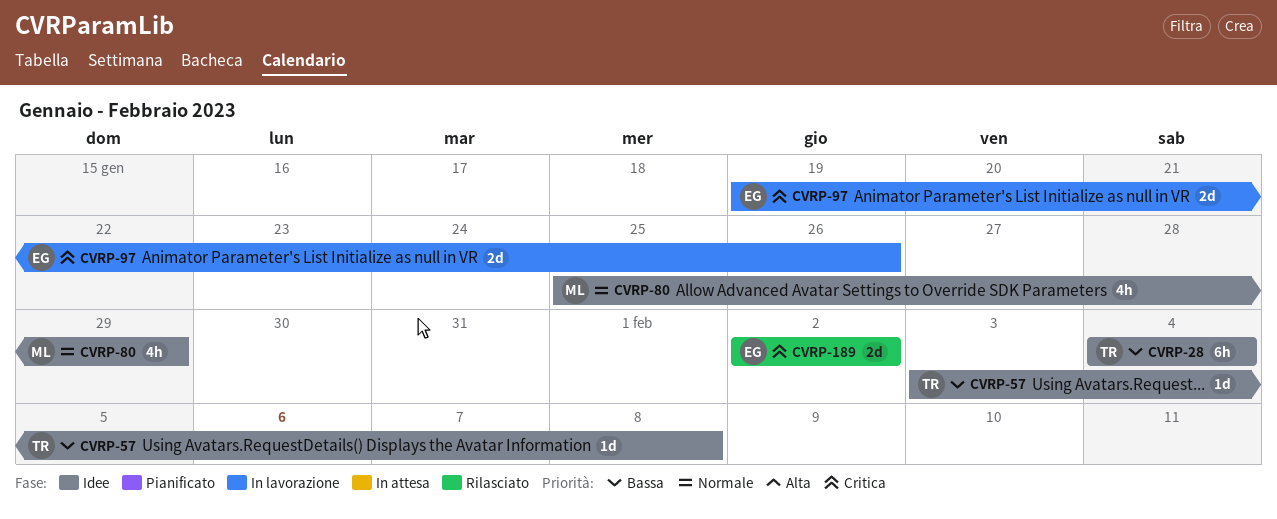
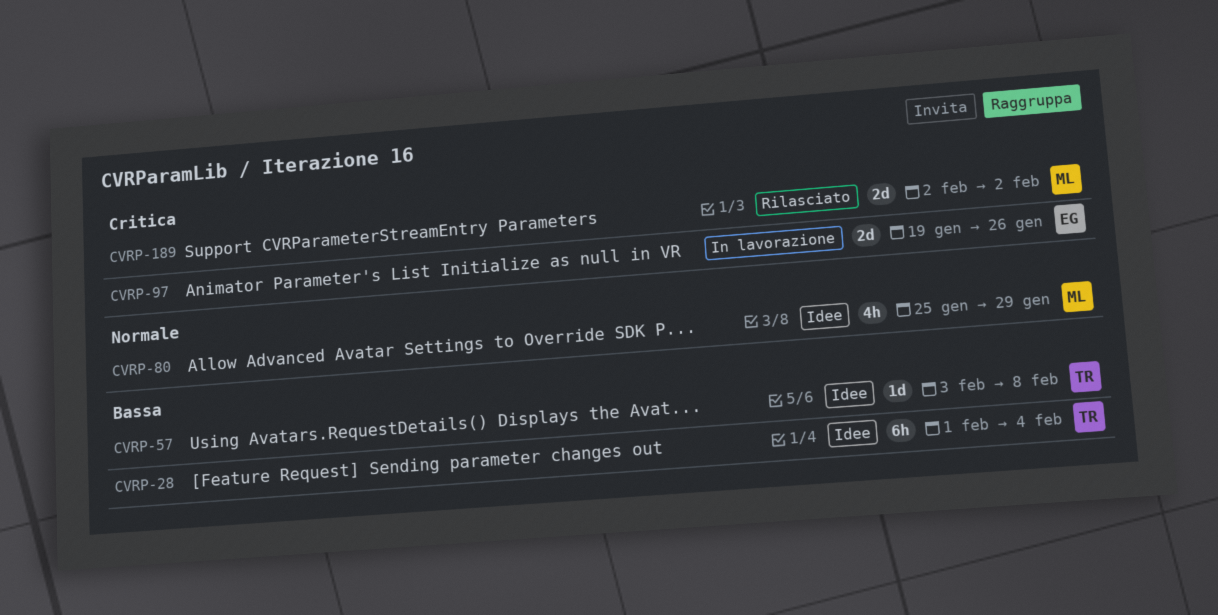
CVRP-28, start: Feb 4 -> Feb 1
CVRP-189, owner: EG -> ML

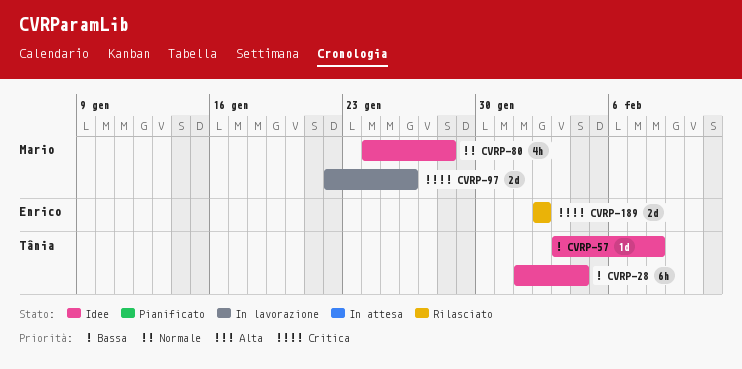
CVRP-80, start: Jan 25 -> Jan 24
CVRP-80, due: Jan 29 -> Jan 28
CVRP-97, owner: Enrico -> Mario
CVRP-97, start: Jan 19 -> Jan 22
CVRP-189, owner: Mario -> Enrico

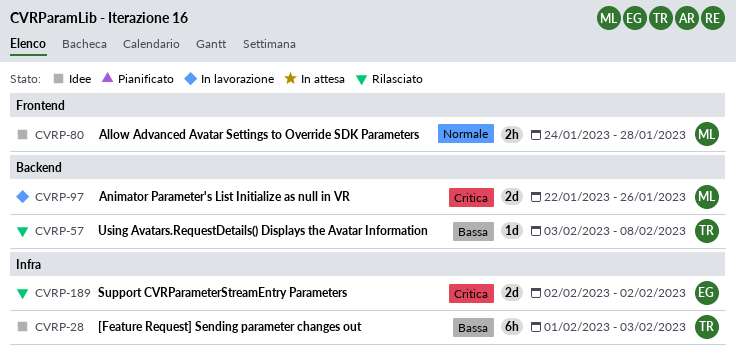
CVRP-28, due: Feb 4 -> Feb 3
CVRP-57, status: Idee -> Rilasciato
CVRP-80, estimate: 4h -> 2h

